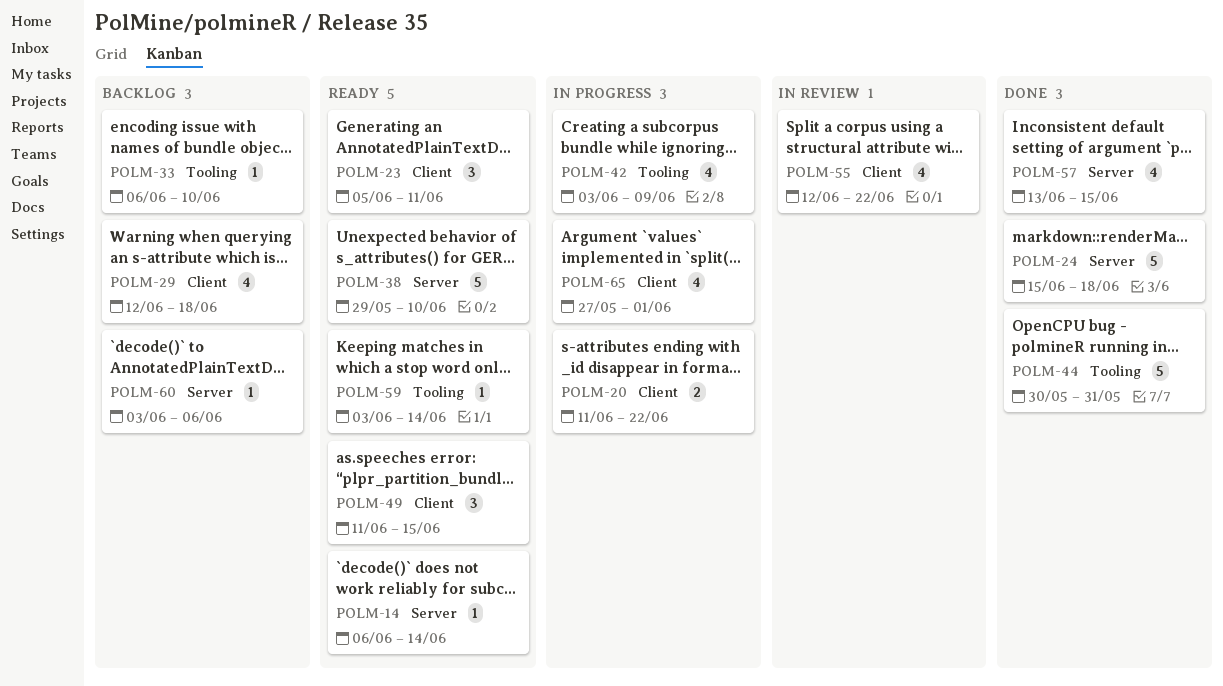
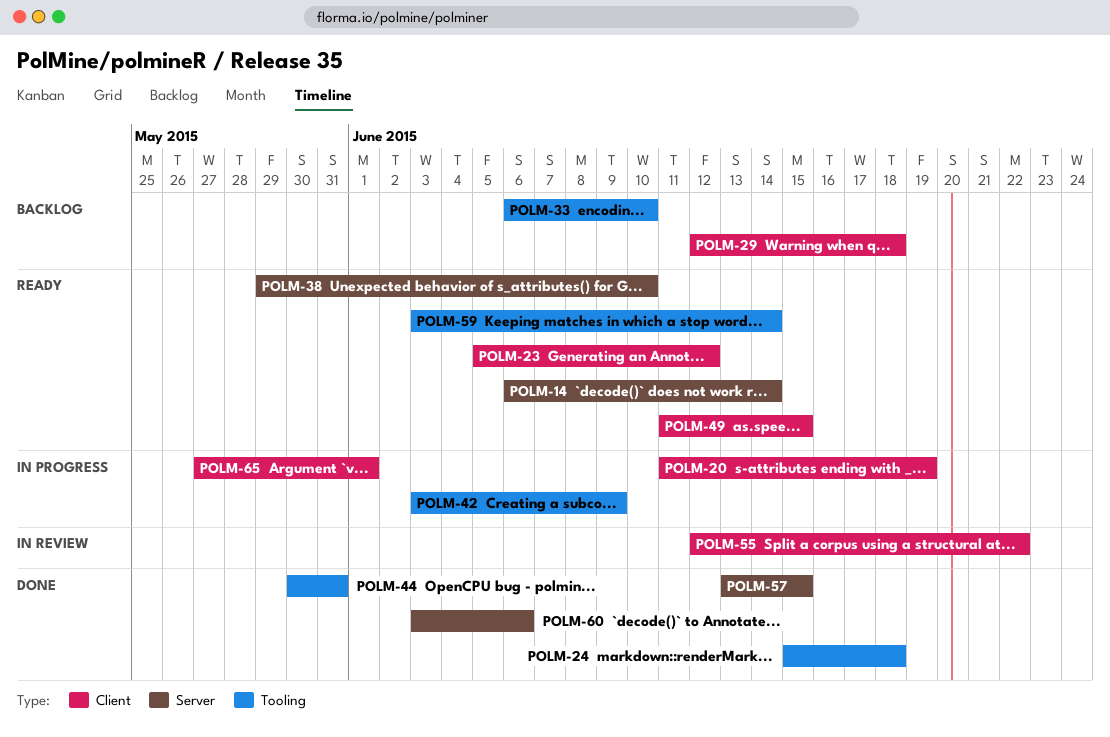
POLM-20, due: Jun 22 -> Jun 19
POLM-23, due: Jun 11 -> Jun 12
POLM-24, label: Server -> Tooling
POLM-60, status: Backlog -> Done

